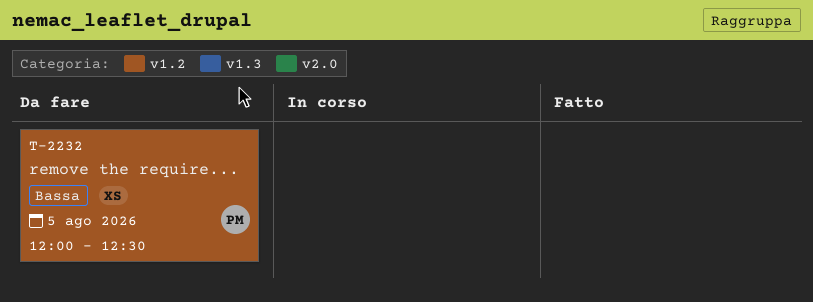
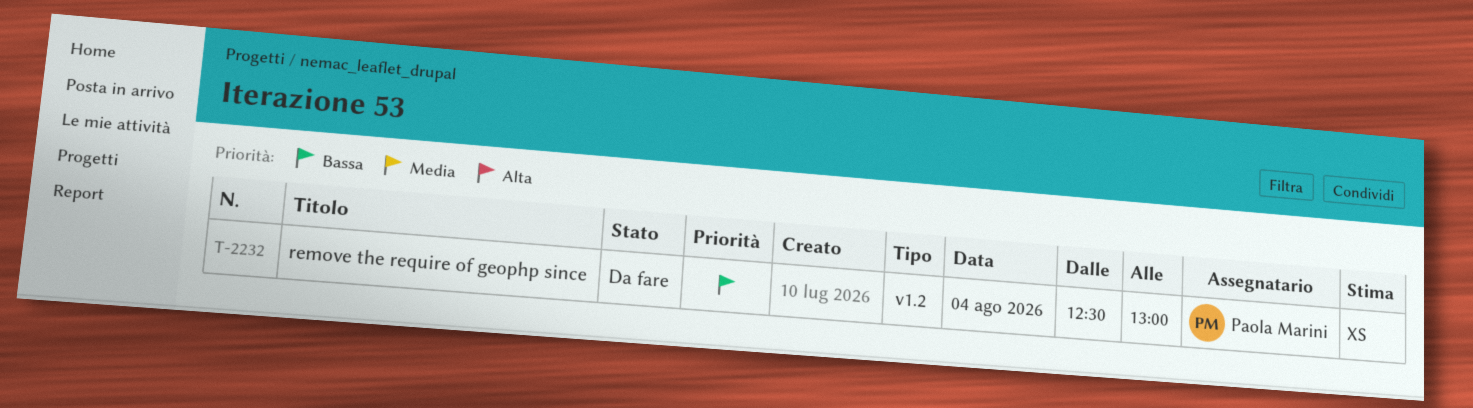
T-2232, day: Aug 5 -> Aug 4
T-2232, begins: 12:00 -> 12:30
T-2232, ends: 12:30 -> 13:00

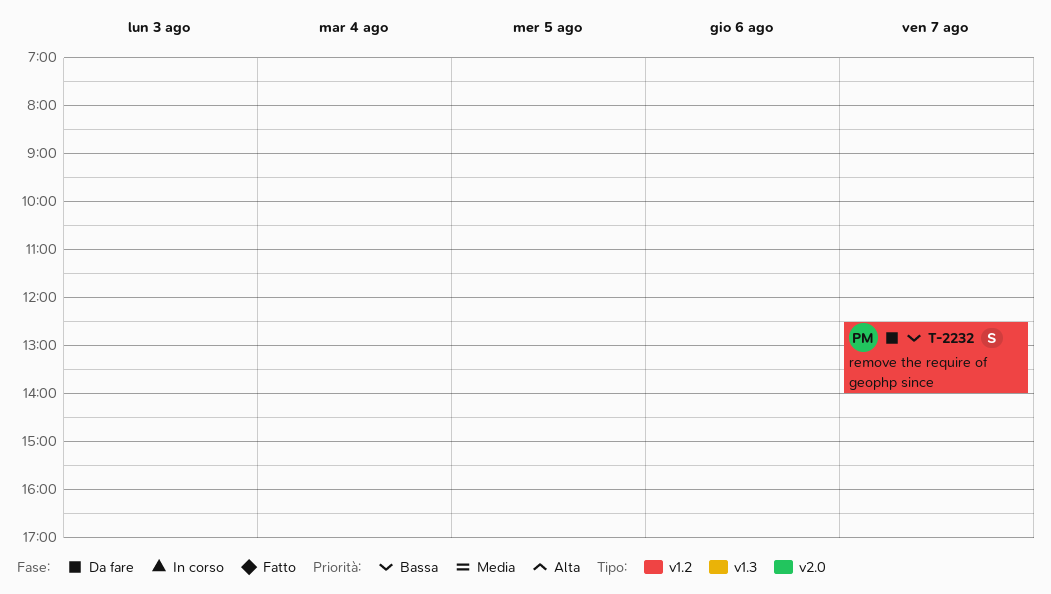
T-2232, estimate: XS -> S
T-2232, day: Aug 4 -> Aug 7
T-2232, ends: 13:00 -> 14:00

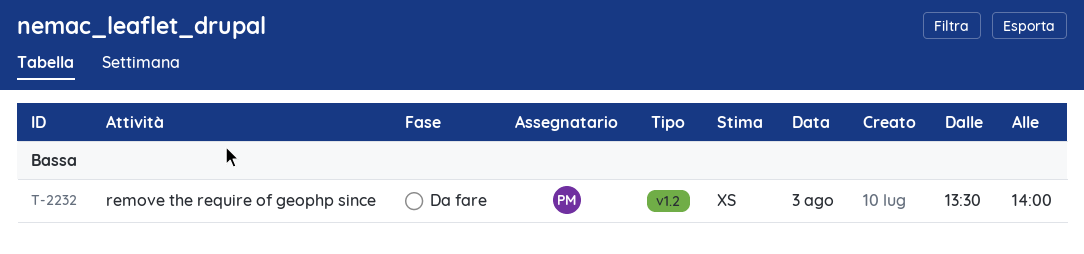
T-2232, estimate: S -> XS
T-2232, day: Aug 7 -> Aug 3
T-2232, begins: 12:30 -> 13:30

